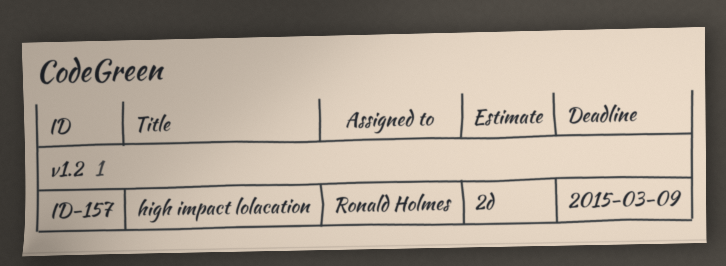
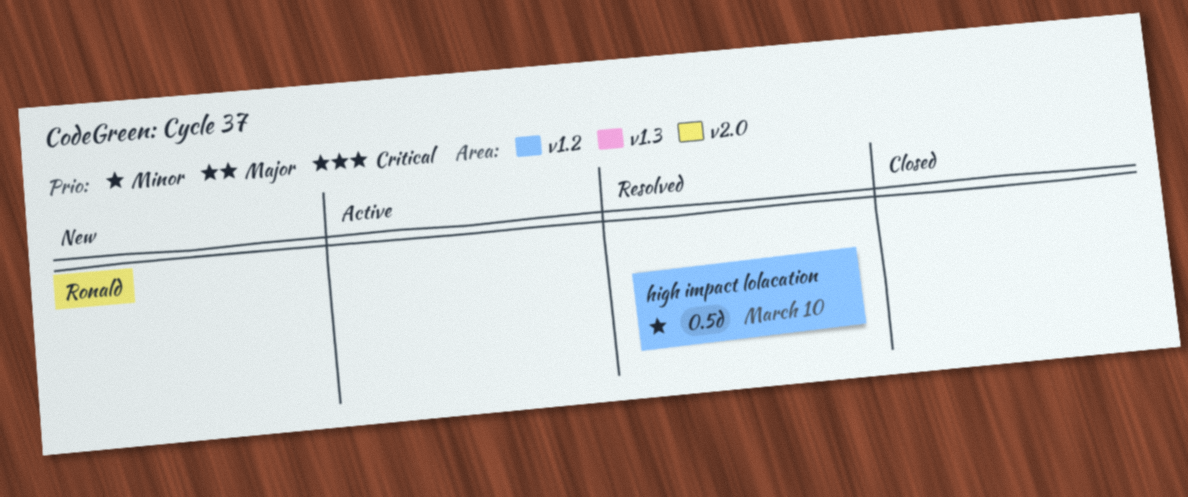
high impact lolacation, estimate: 2d -> 0.5d
high impact lolacation, due: Mar 9 -> Mar 10

